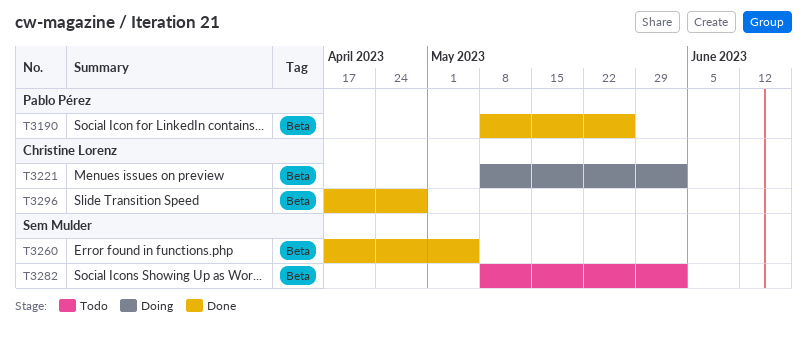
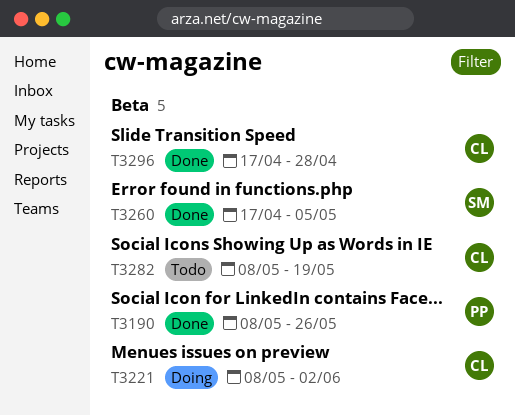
T3282, owner: Sem Mulder -> Christine Lorenz
T3282, due: Jun 2 -> May 19

